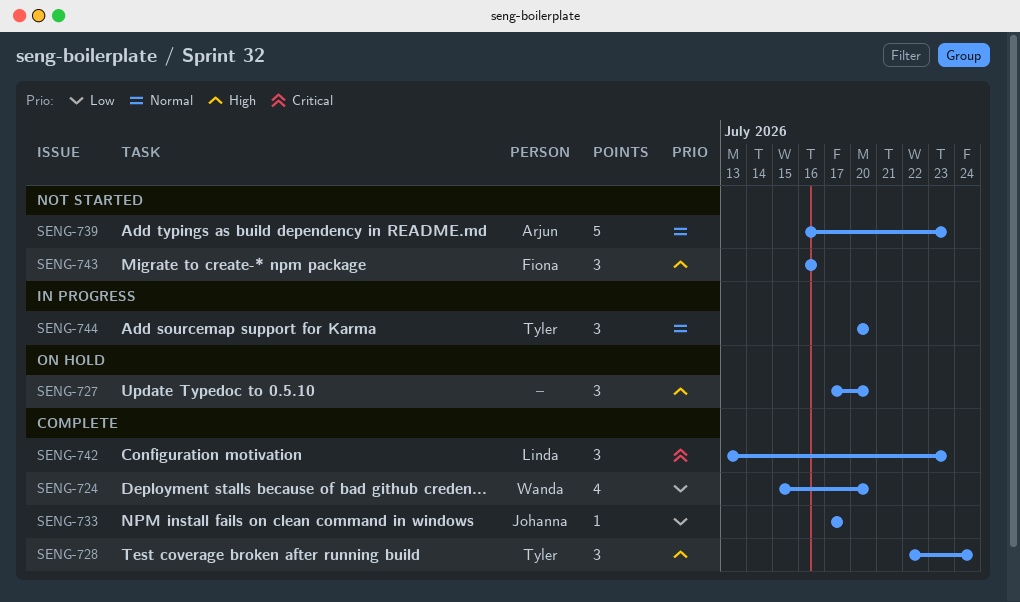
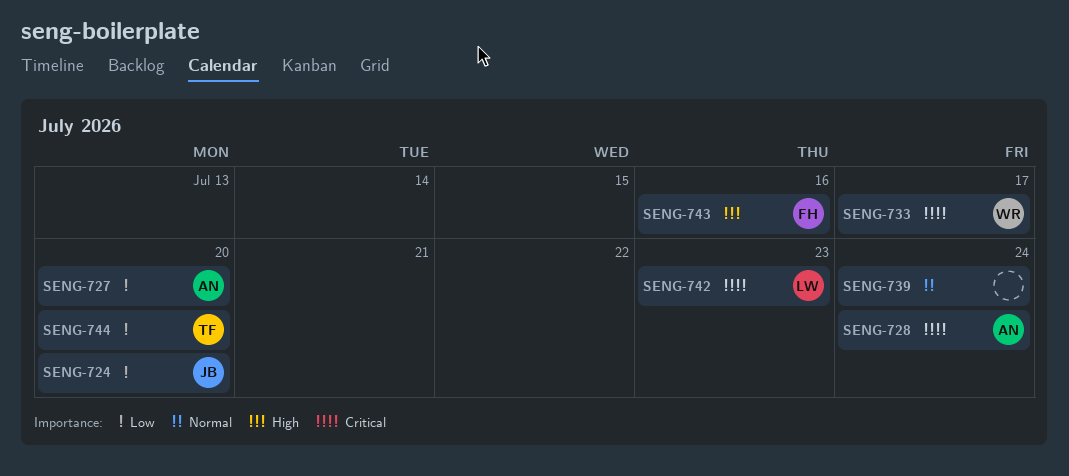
SENG-724, owner: Wanda -> Johanna
SENG-727, owner: none -> Arjun
SENG-727, priority: High -> Low
SENG-728, owner: Tyler -> Arjun
SENG-728, priority: High -> Critical
SENG-733, owner: Johanna -> Wanda
SENG-733, priority: Low -> Critical
SENG-739, owner: Arjun -> none
SENG-739, due: Jul 23 -> Jul 24
SENG-744, priority: Normal -> Low

